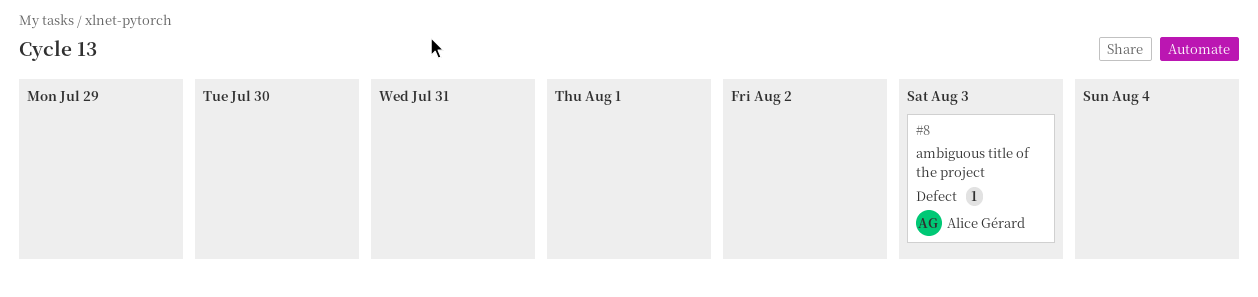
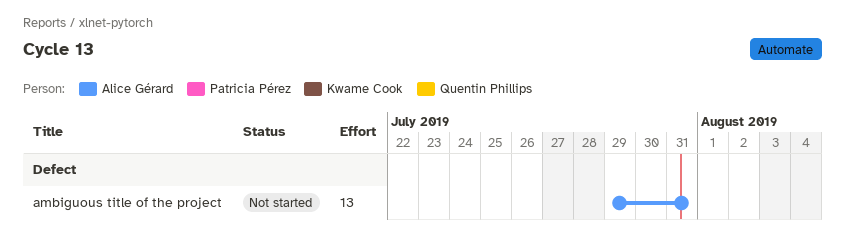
ambiguous title of the project, estimate: 1 -> 13
ambiguous title of the project, due: Aug 3 -> Jul 31

